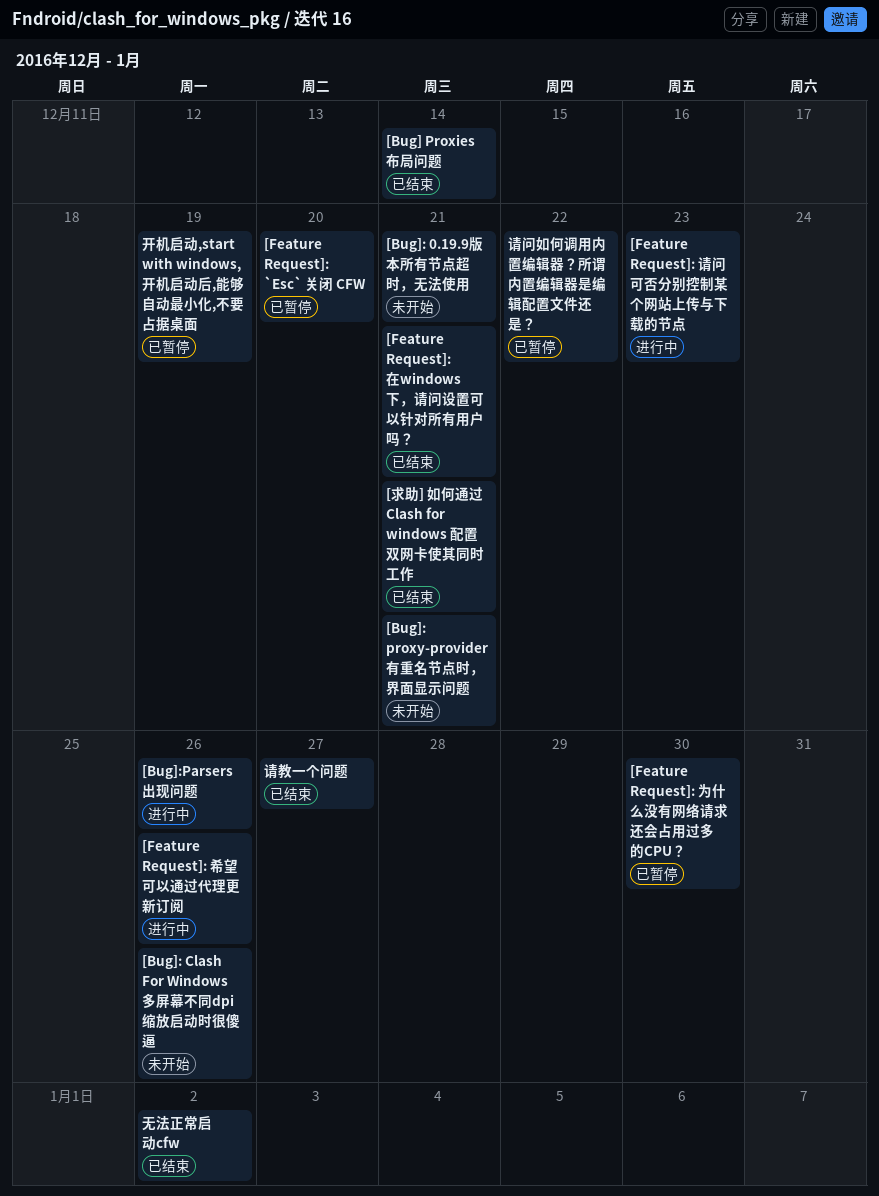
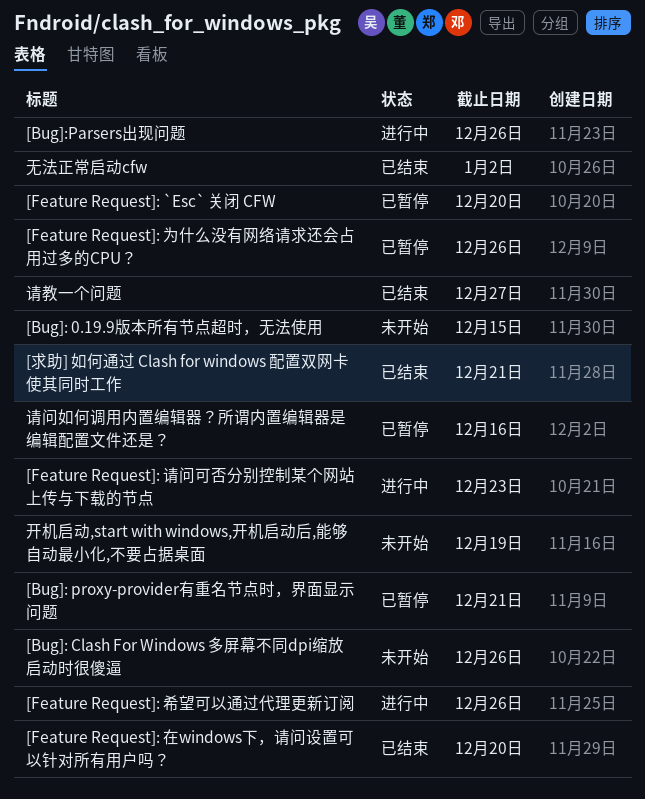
[Bug] Proxies 布局问题: present -> none
[Bug]: 0.19.9版本所有节点超时，无法使用, due: Dec 21 -> Dec 15
[Bug]: proxy-provider有重名节点时，界面显示问题, status: 未开始 -> 已暂停
[Feature Request]: 为什么没有网络请求还会占用过多的CPU？, due: Dec 30 -> Dec 26
[Feature Request]: 在windows下，请问设置可以针对所有用户吗？, due: Dec 21 -> Dec 20
开机启动,start with windows,开机启动后,能够自动最小化,不要占据桌面, status: 已暂停 -> 未开始
请问如何调用内置编辑器？所谓内置编辑器是编辑配置文件还是？, due: Dec 22 -> Dec 16

